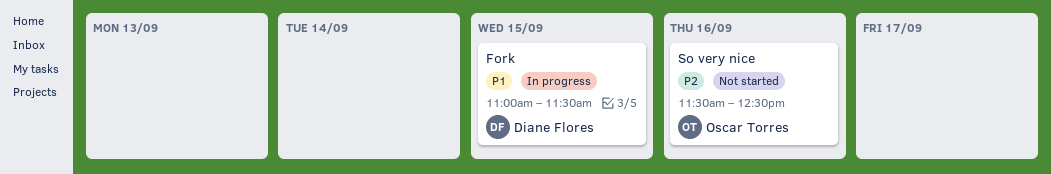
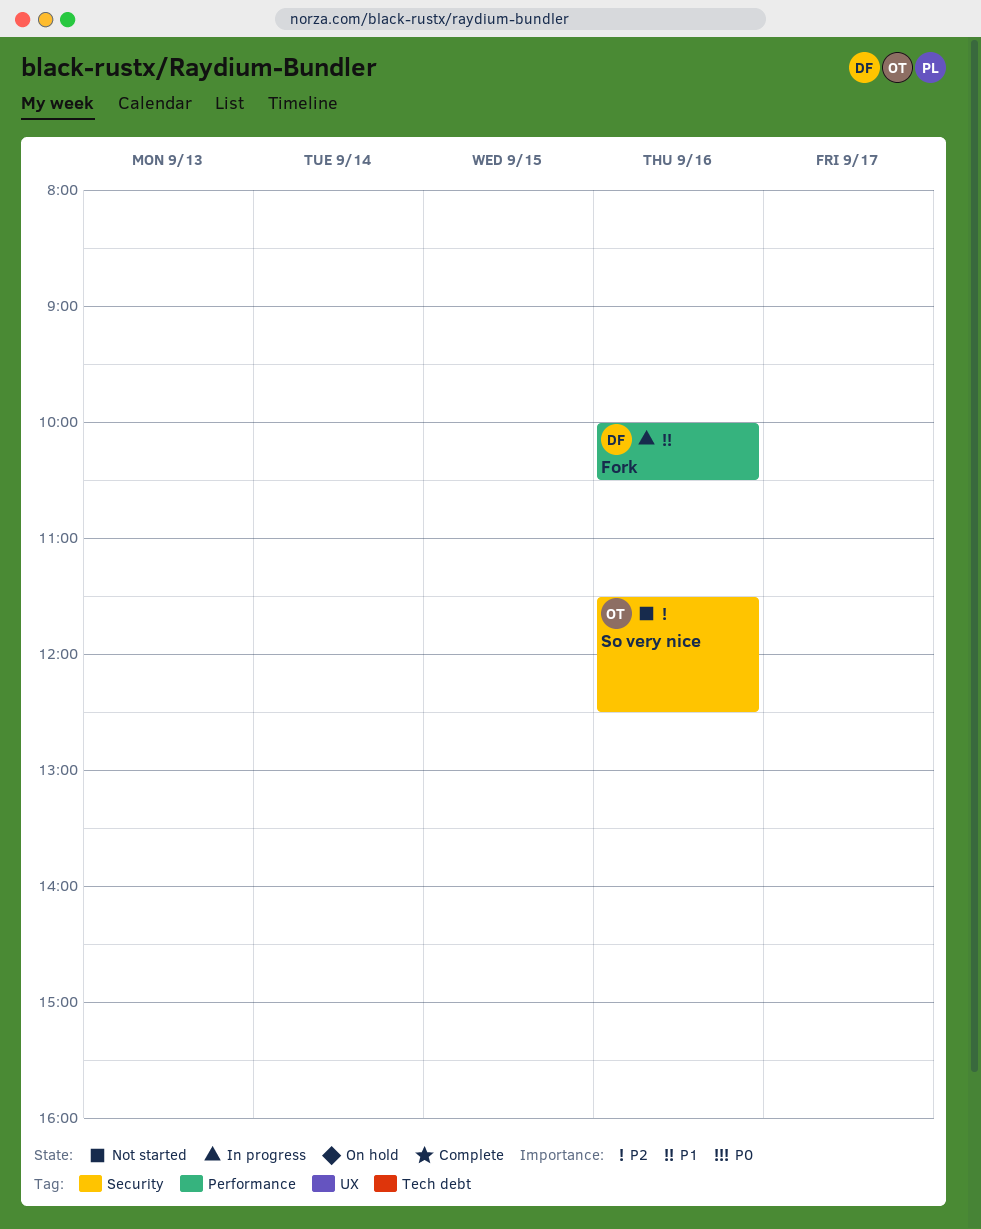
Fork, day: Sep 15 -> Sep 16
Fork, begins: 11:00 -> 10:00
Fork, ends: 11:30 -> 10:30

